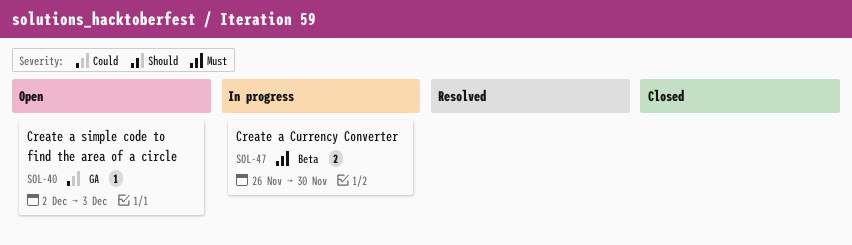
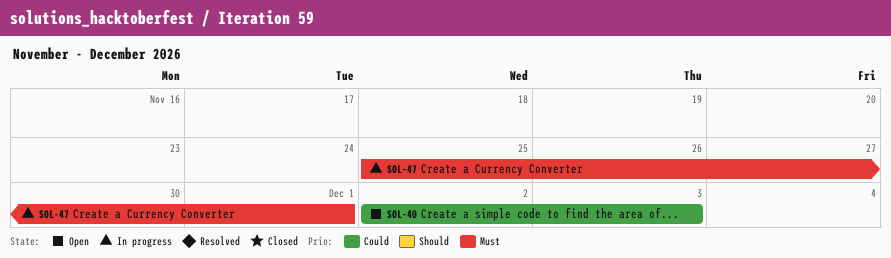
SOL-47, start: Nov 26 -> Nov 25
SOL-47, due: Nov 30 -> Dec 1

